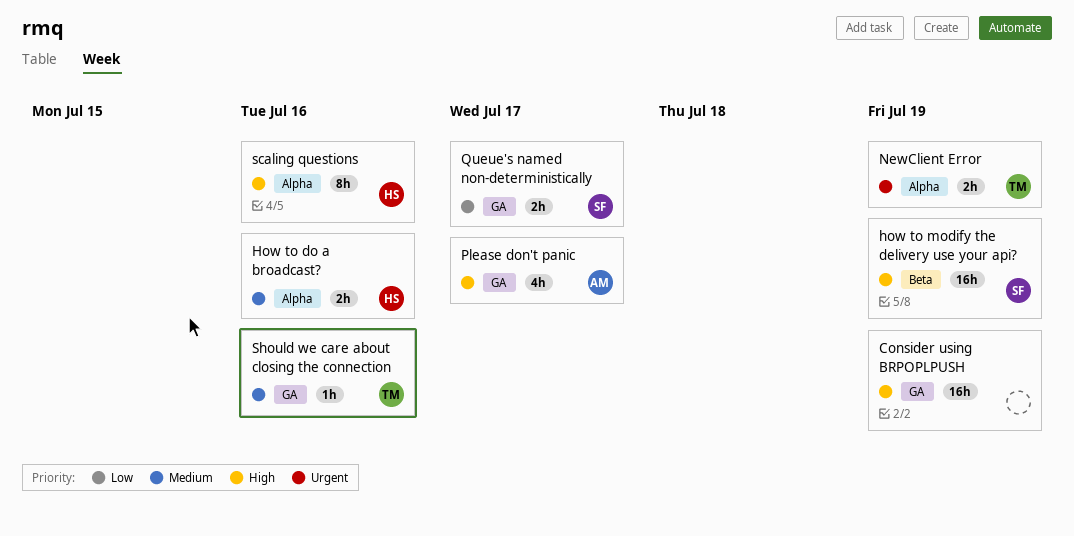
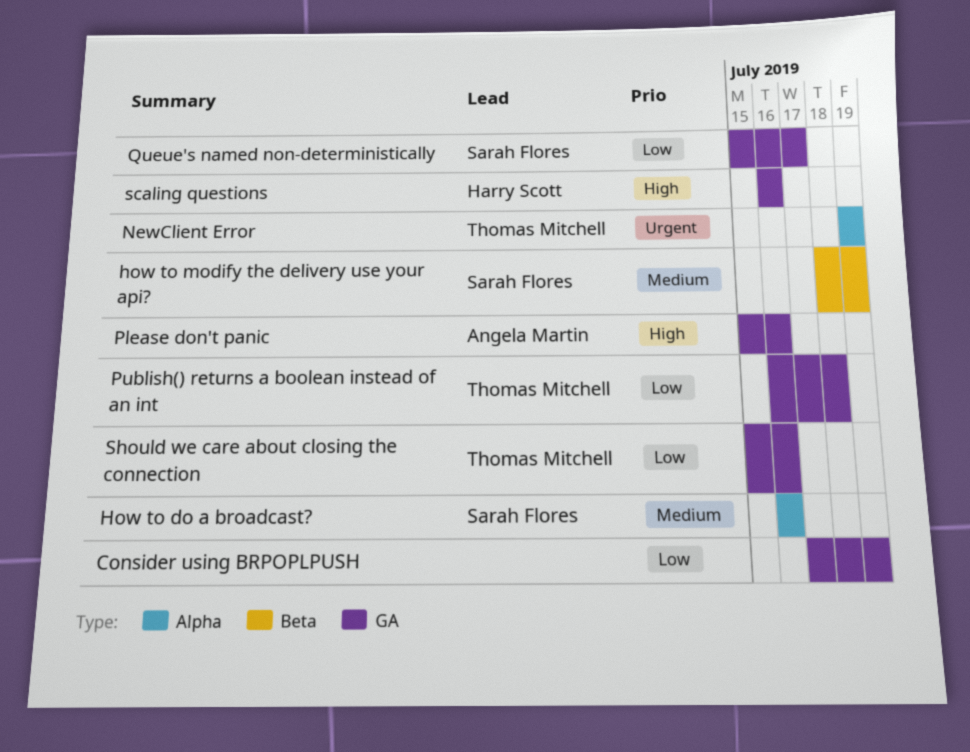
Consider using BRPOPLPUSH, priority: High -> Low
How to do a broadcast?, owner: Harry Scott -> Sarah Flores
how to modify the delivery use your api?, priority: High -> Medium
Please don't panic, due: Jul 17 -> Jul 16
Publish() returns a boolean instead of an int: none -> present
scaling questions, label: Alpha -> GA
Should we care about closing the connection, priority: Medium -> Low

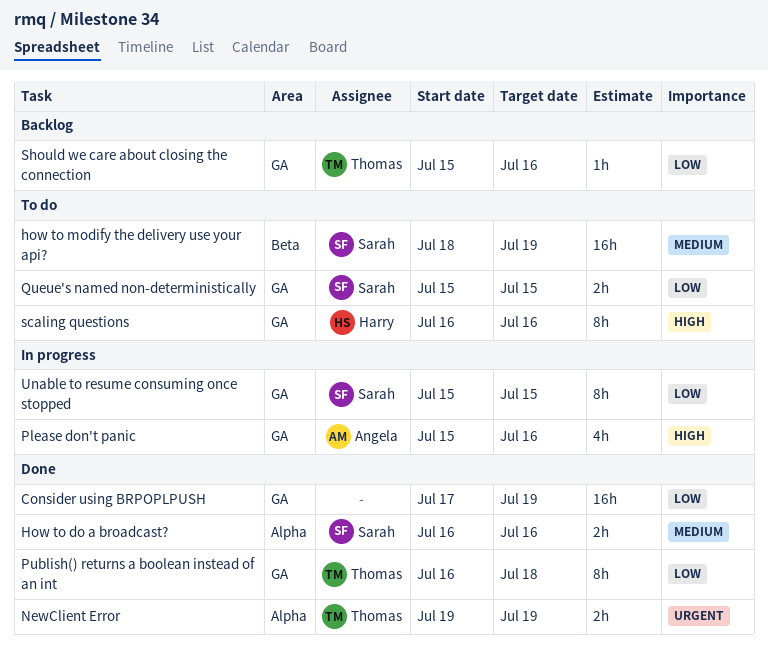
Queue's named non-deterministically, due: Jul 17 -> Jul 15
Unable to resume consuming once stopped: none -> present

